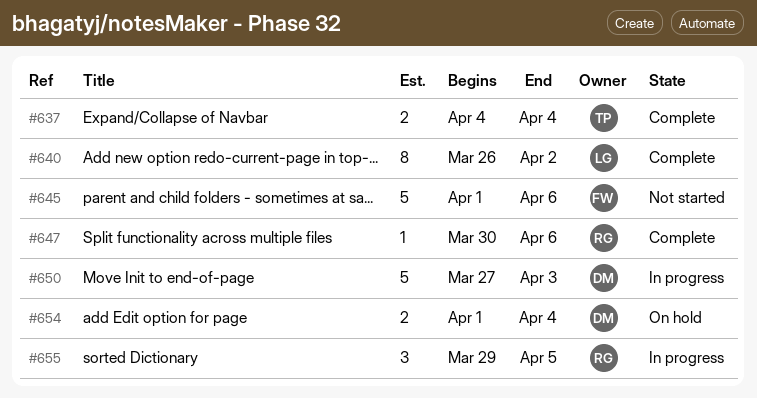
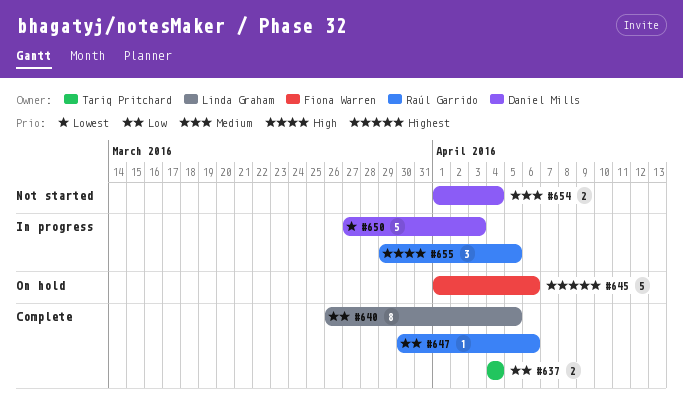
#640, due: Apr 2 -> Apr 5
#645, status: Not started -> On hold
#654, status: On hold -> Not started

